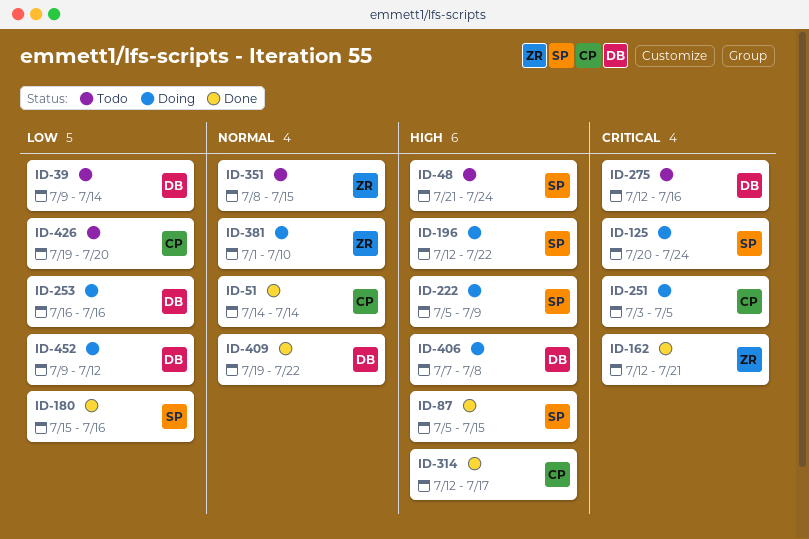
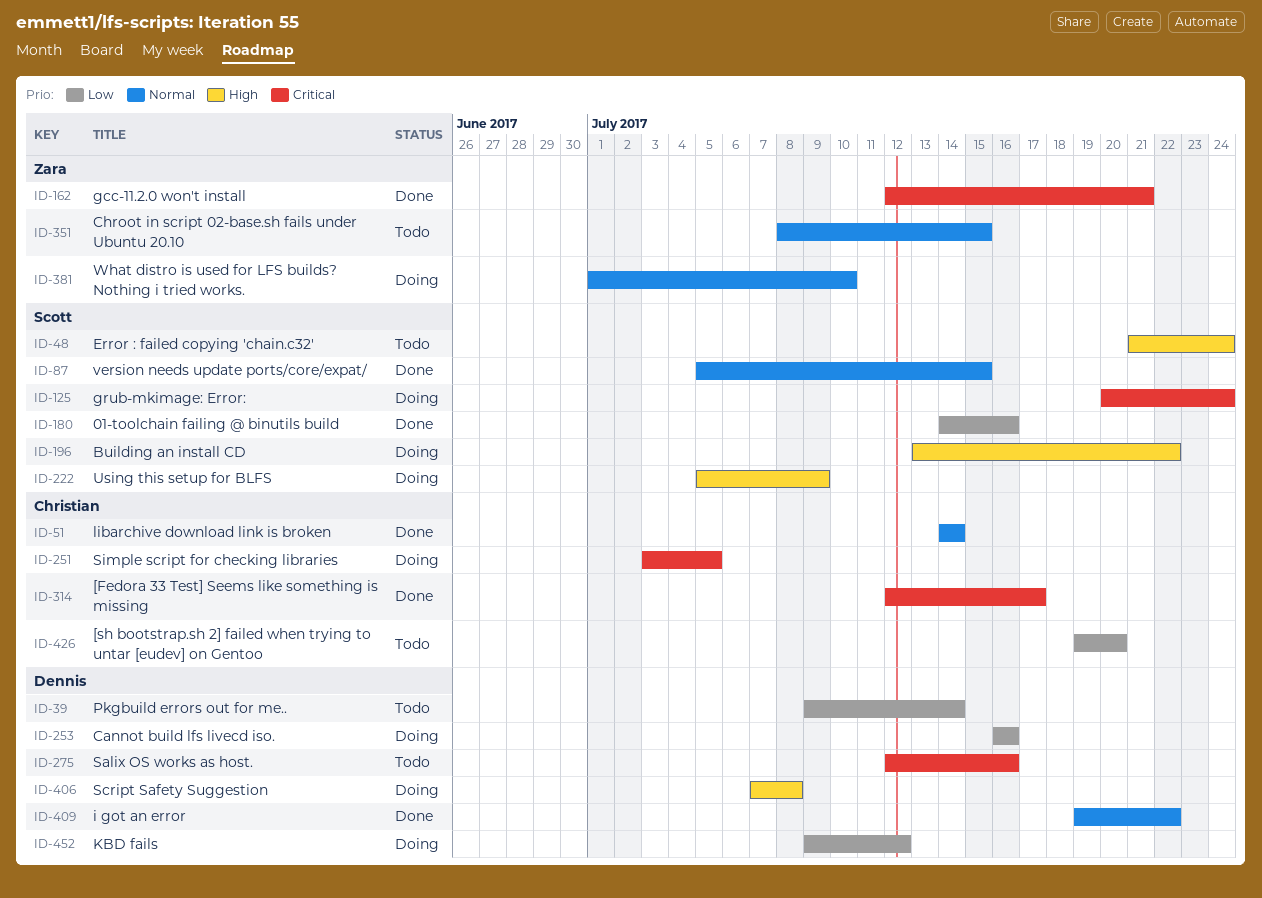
ID-87, priority: High -> Normal
ID-180, start: Jul 15 -> Jul 14
ID-196, start: Jul 12 -> Jul 13
ID-314, priority: High -> Critical

